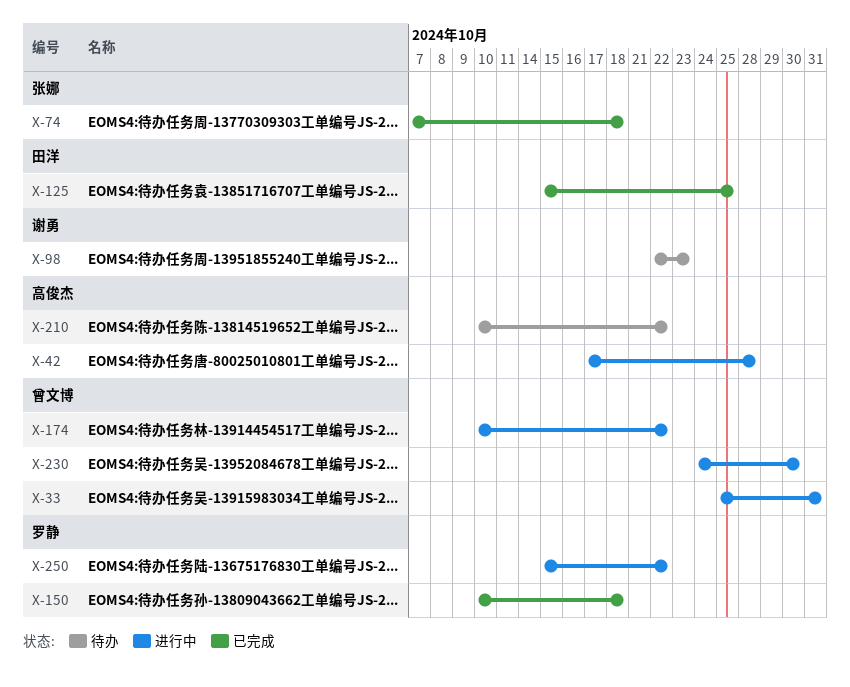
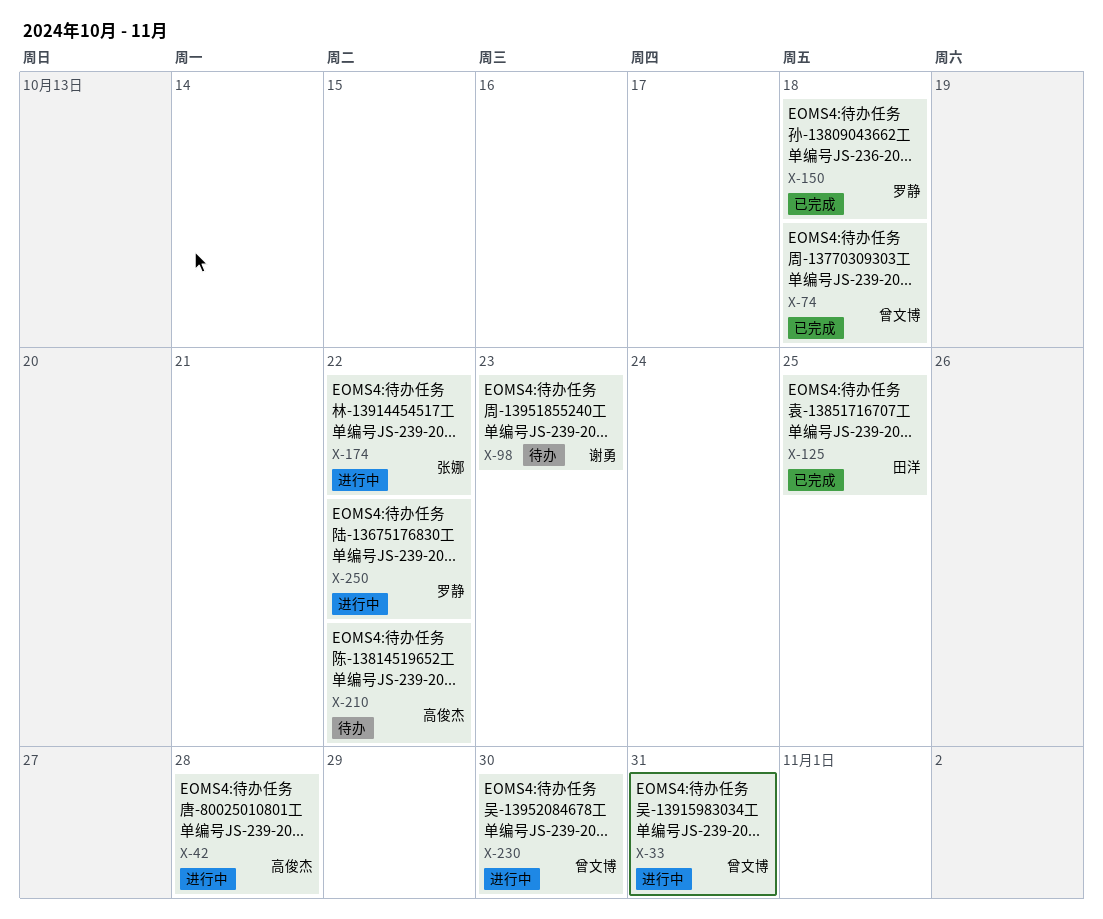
X-74, owner: 张娜 -> 曾文博
X-174, owner: 曾文博 -> 张娜

